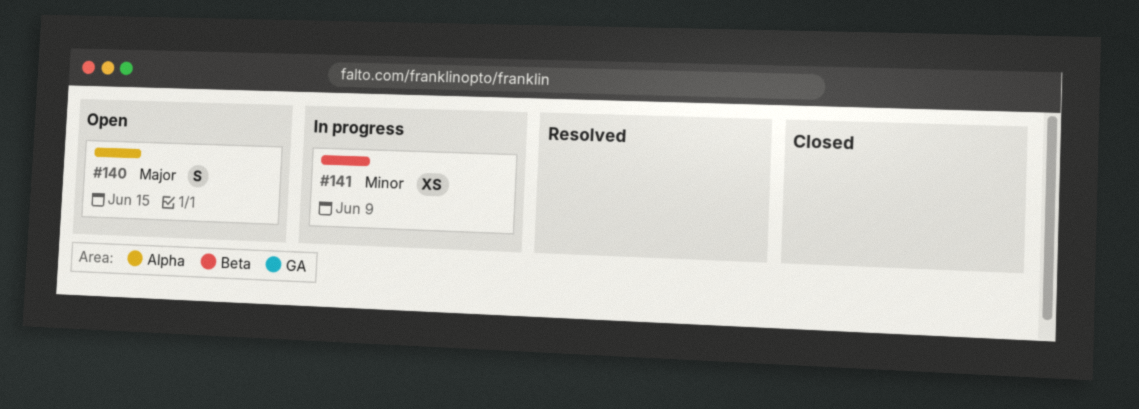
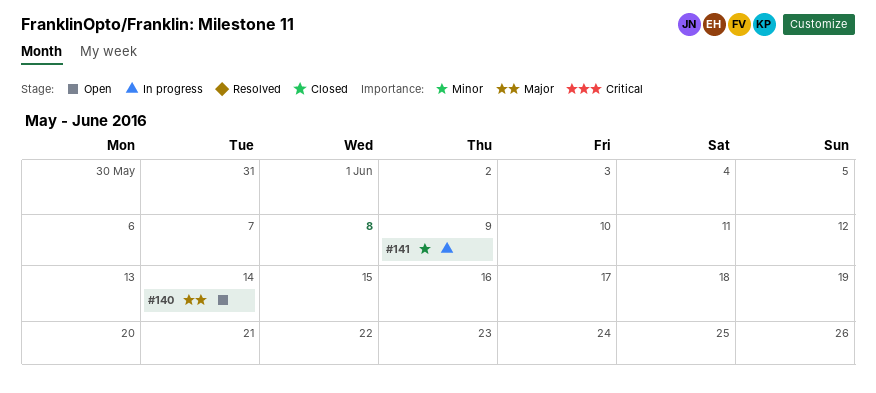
#140, due: Jun 15 -> Jun 14

